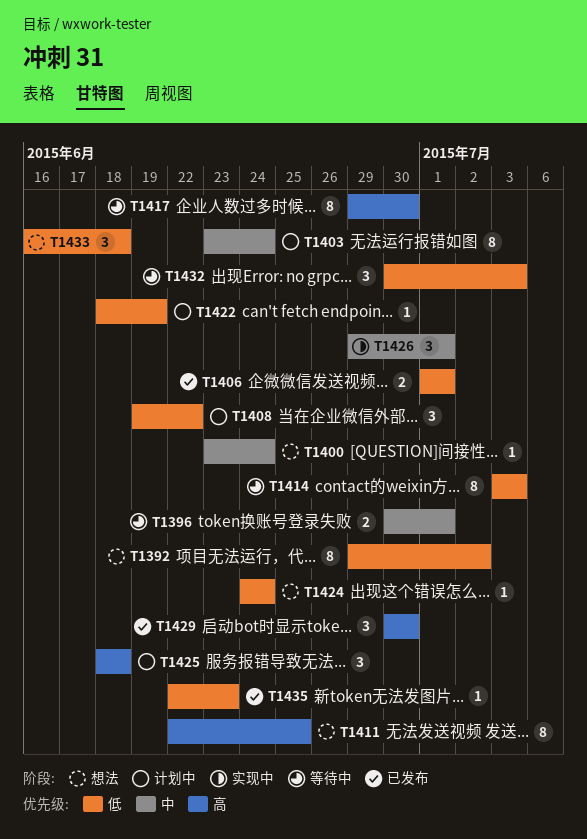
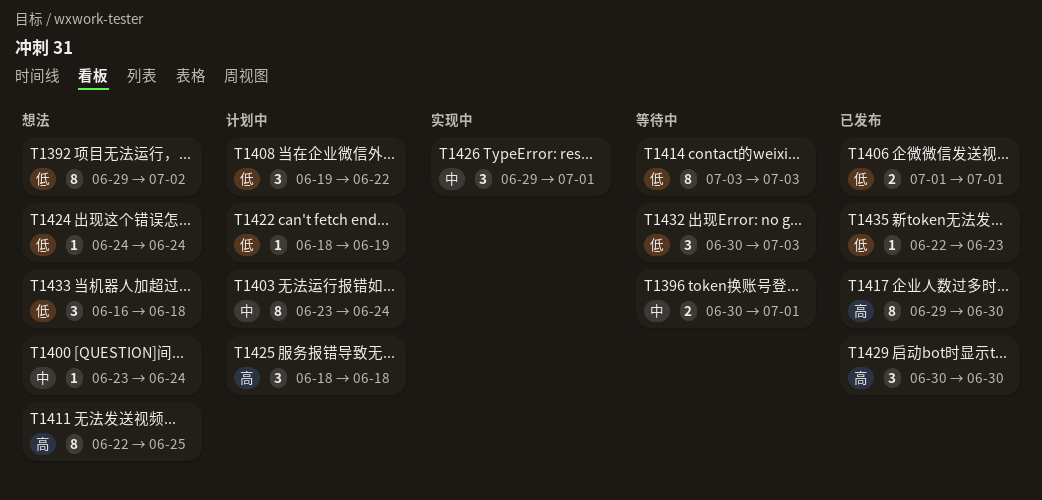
T1417, status: 等待中 -> 已发布

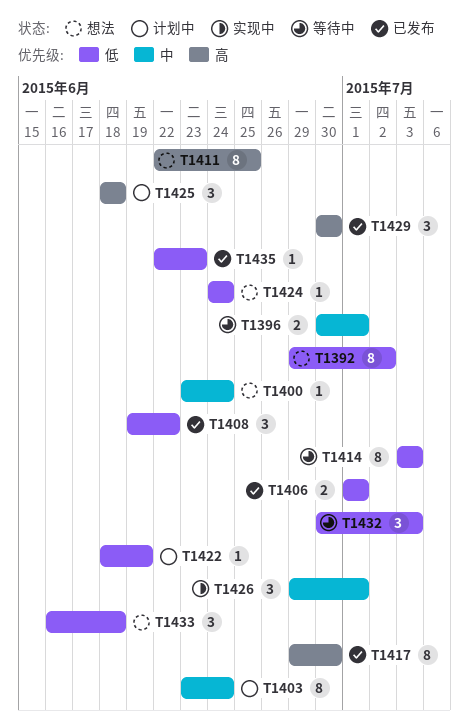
T1408, status: 计划中 -> 已发布

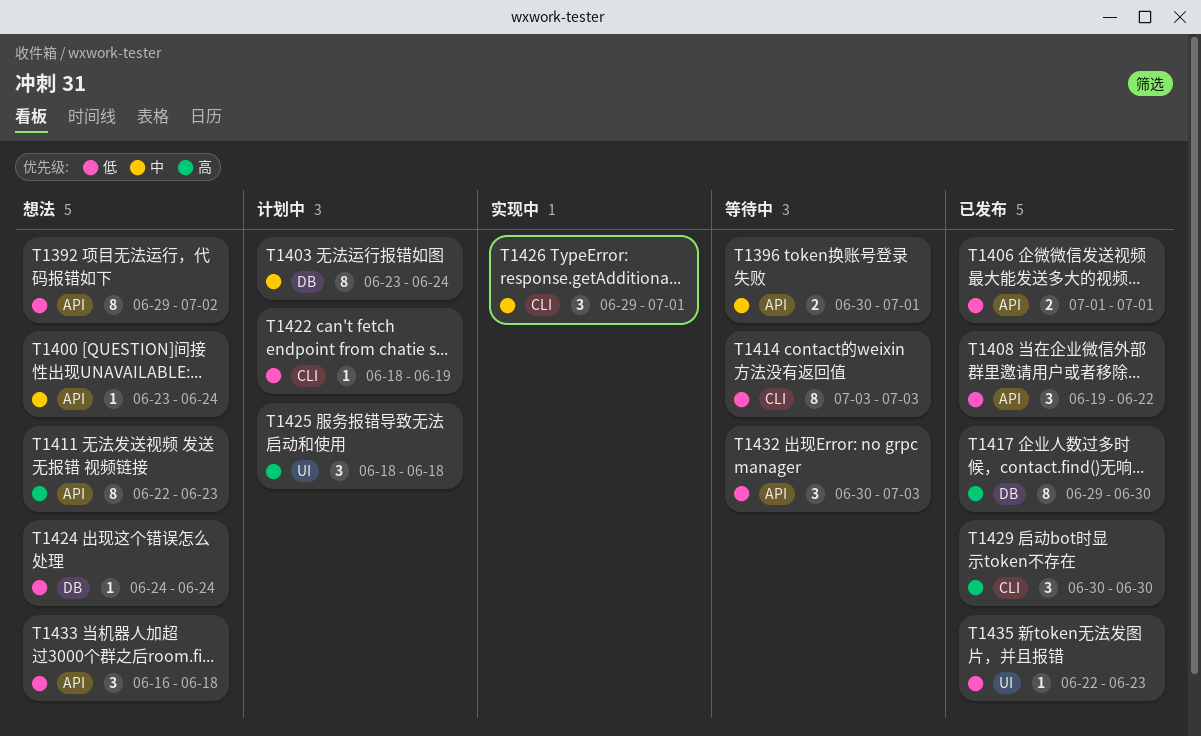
T1411, due: Jun 25 -> Jun 23

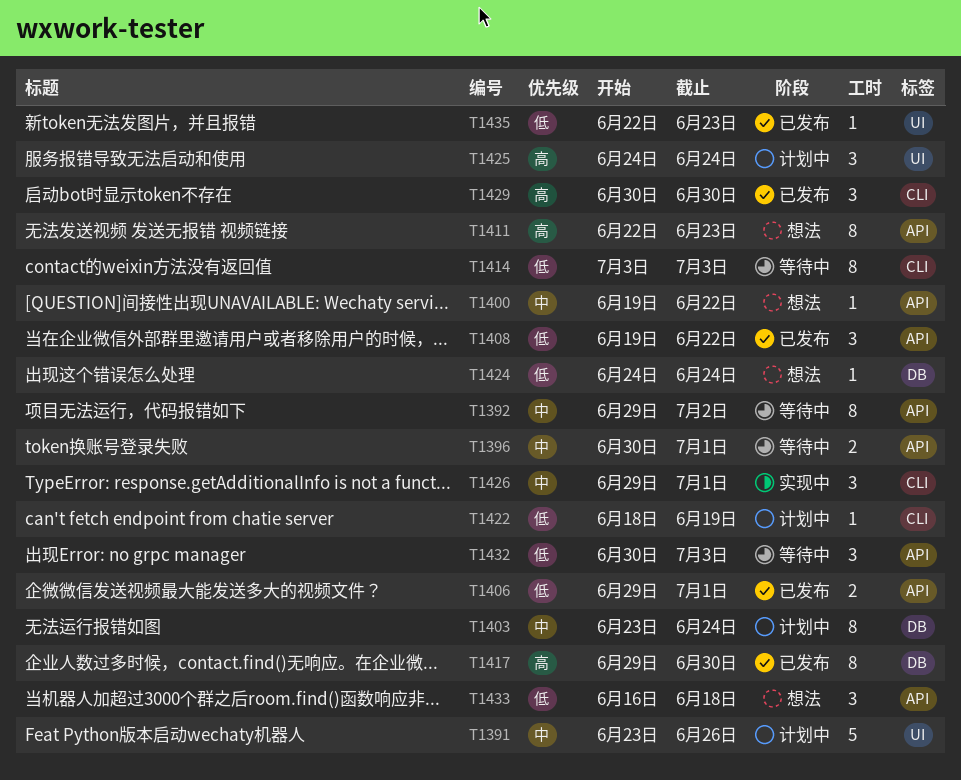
T1391: none -> present
T1392, status: 想法 -> 等待中
T1392, priority: 低 -> 中
T1400, start: Jun 23 -> Jun 19
T1400, due: Jun 24 -> Jun 22
T1406, start: Jul 1 -> Jun 29
T1425, start: Jun 18 -> Jun 24
T1425, due: Jun 18 -> Jun 24

